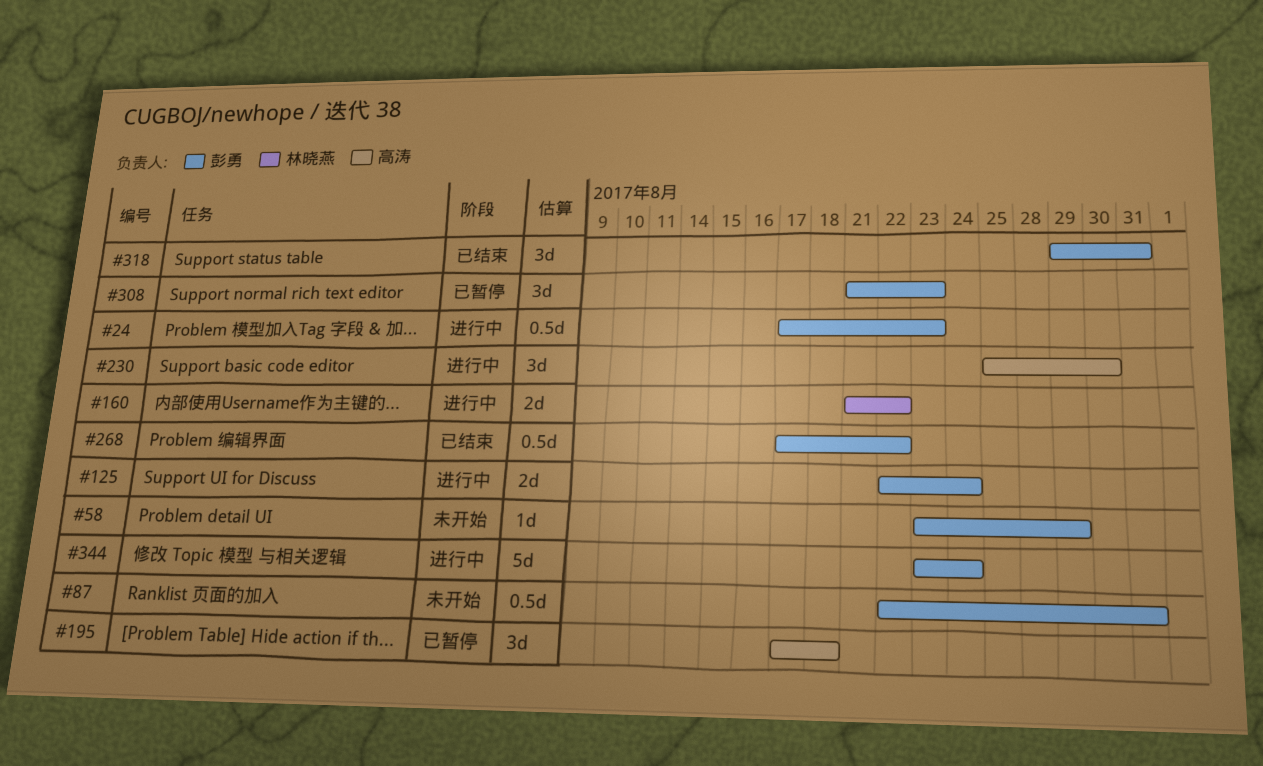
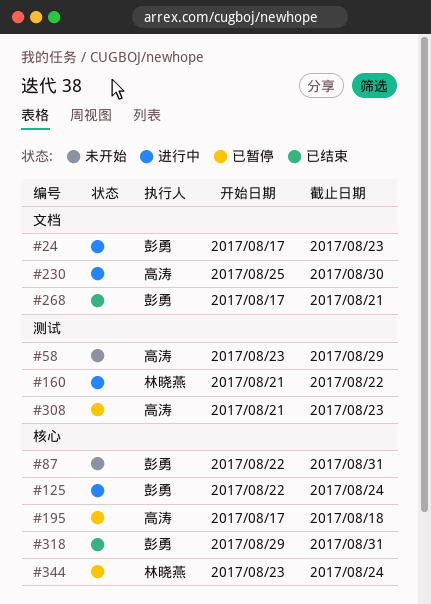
#58, owner: 彭勇 -> 高涛
#268, due: Aug 22 -> Aug 21
#308, owner: 彭勇 -> 高涛
#344, status: 进行中 -> 已暂停
#344, owner: 彭勇 -> 林晓燕

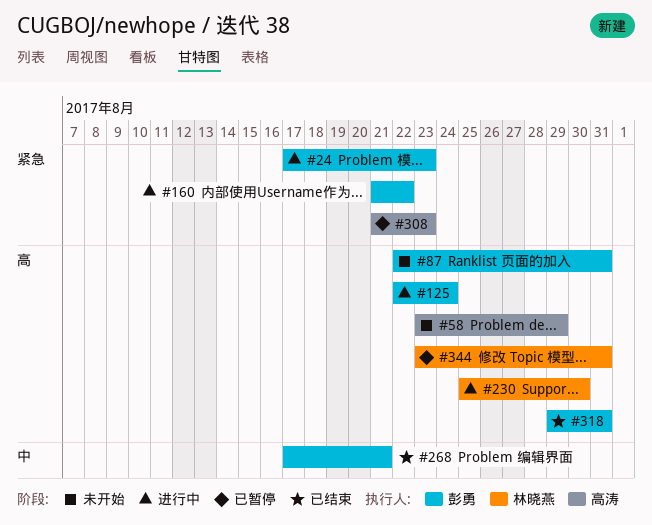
#160, owner: 林晓燕 -> 彭勇
#195: present -> none
#230, owner: 高涛 -> 林晓燕
#344, due: Aug 24 -> Aug 31

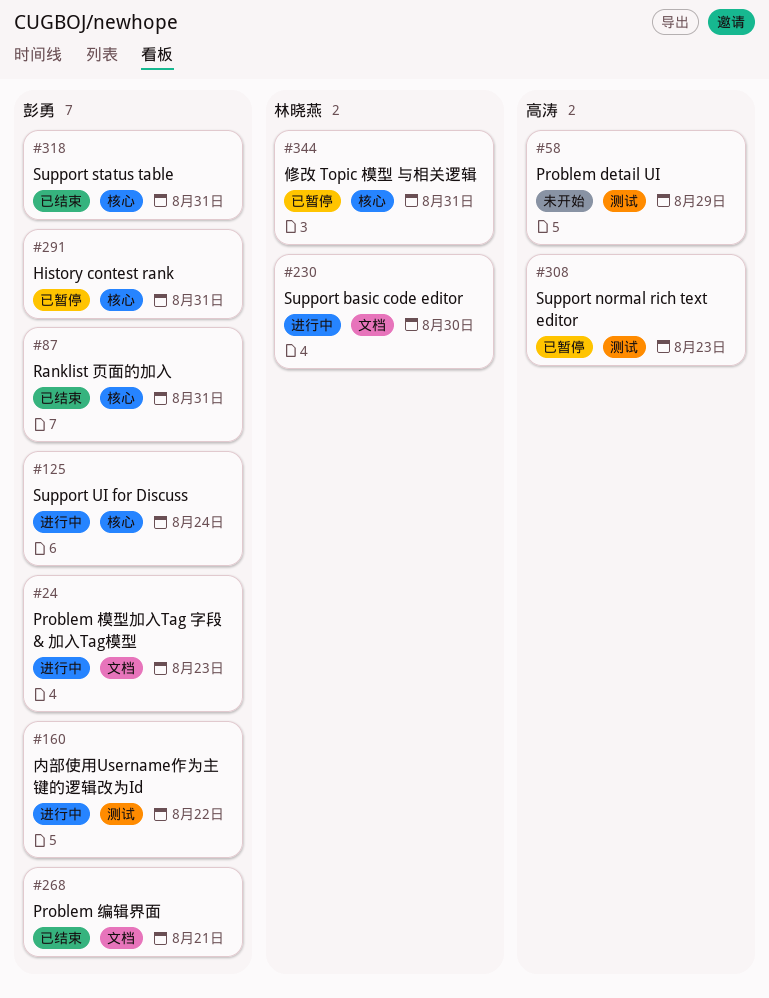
#87, status: 未开始 -> 已结束
#291: none -> present

